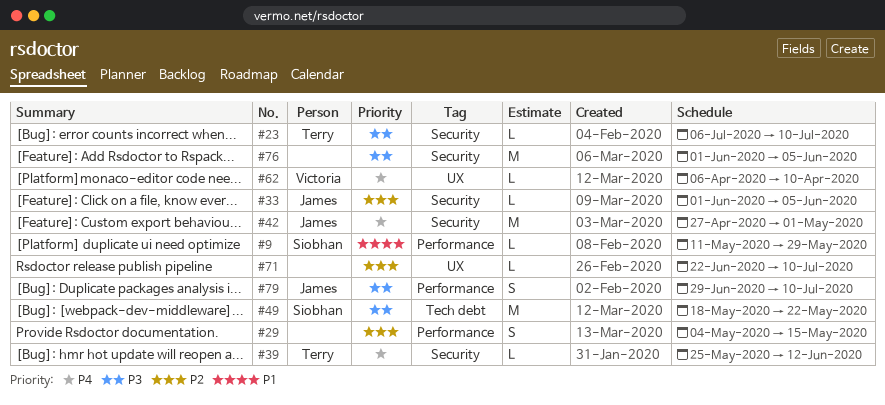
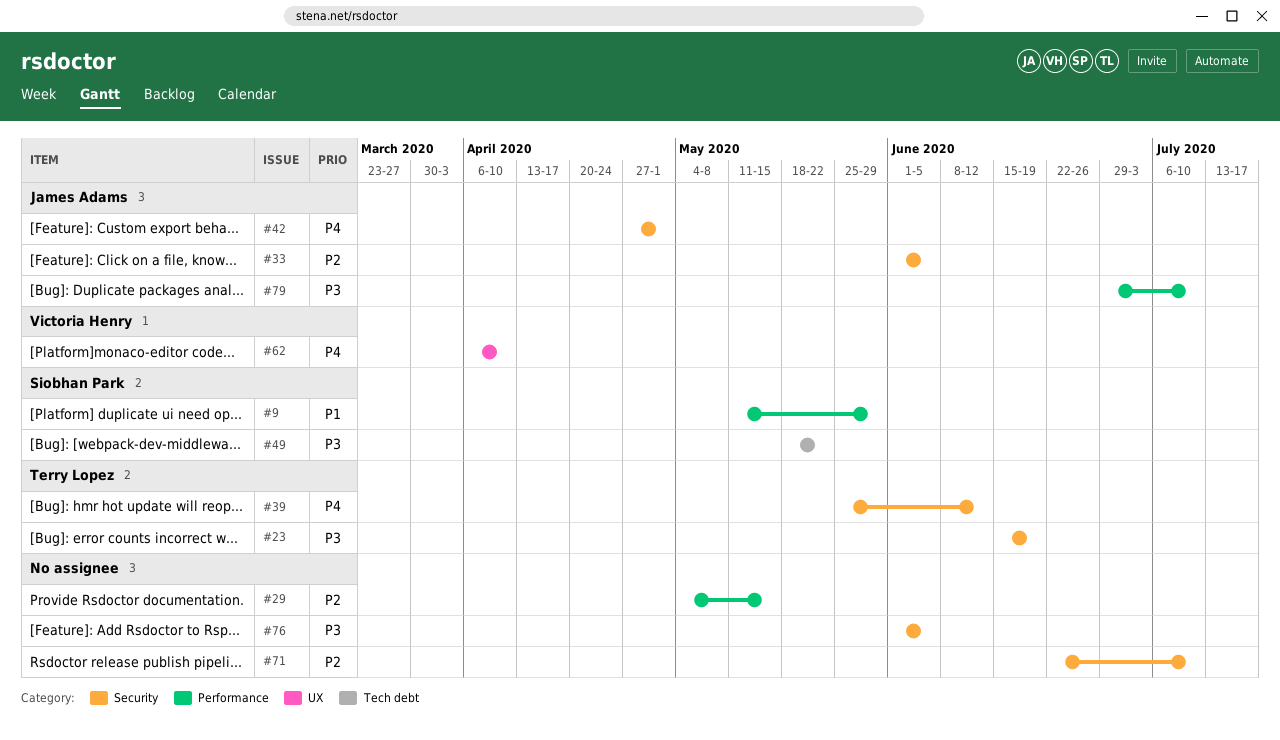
#23, start: Jul 6 -> Jun 15
#23, due: Jul 10 -> Jun 19
#71, label: UX -> Security

